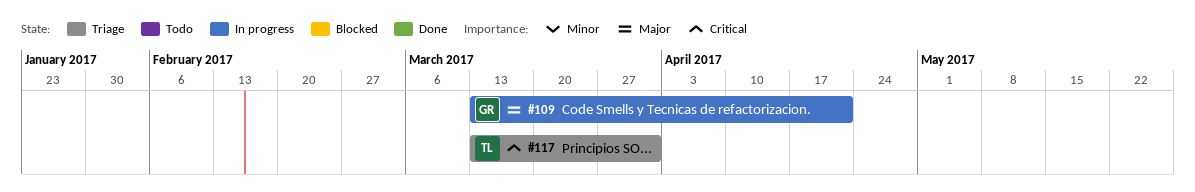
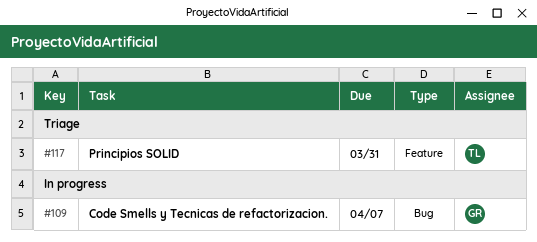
#109, due: Apr 21 -> Apr 7

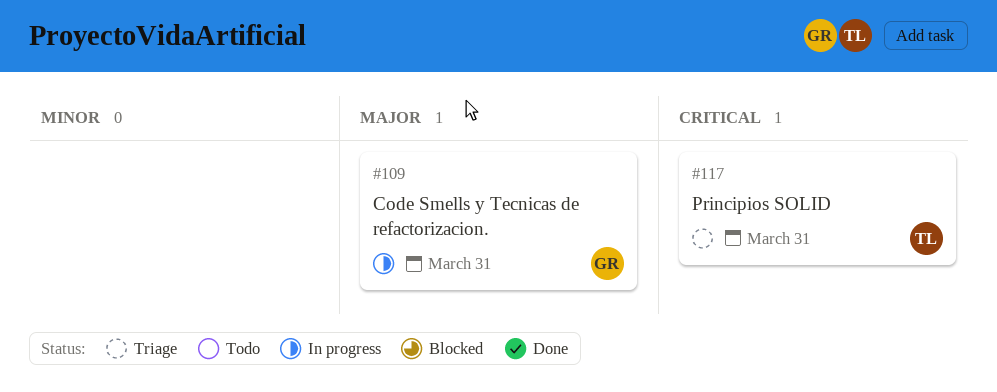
#109, due: Apr 7 -> Mar 31

